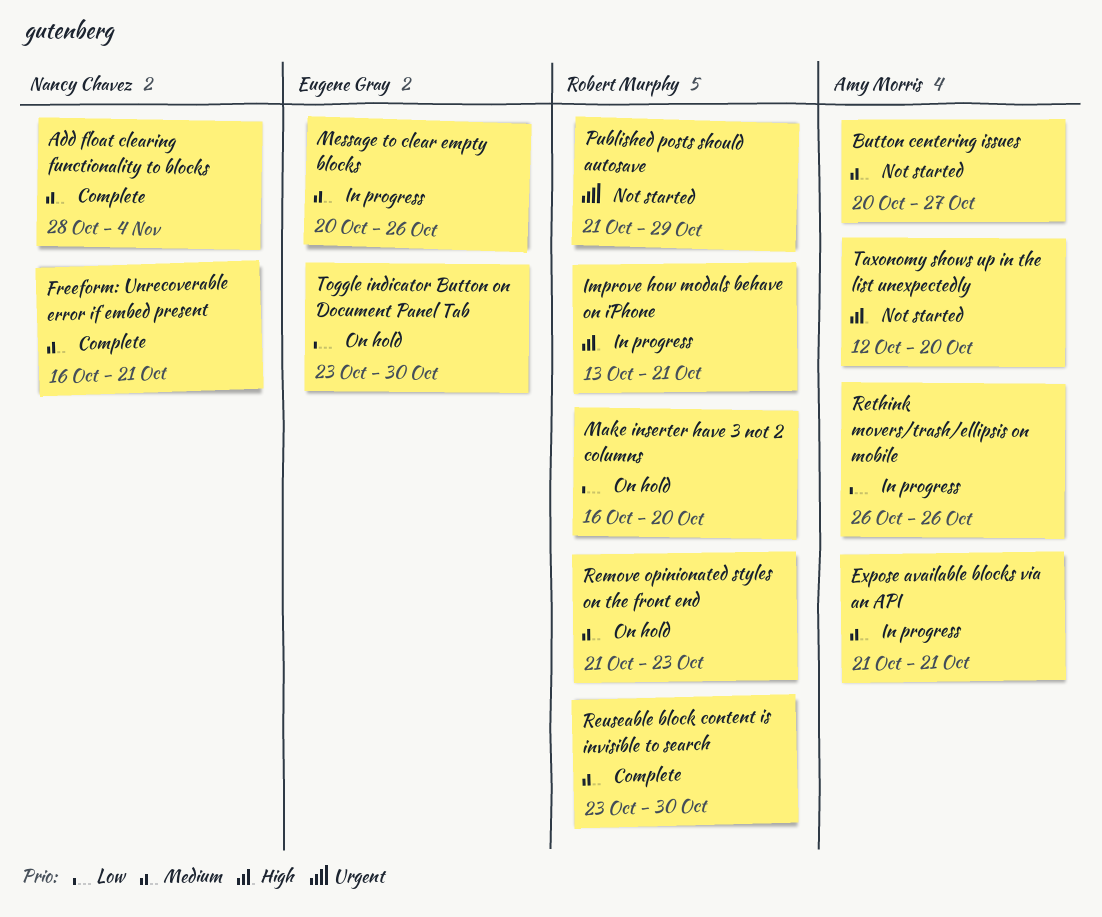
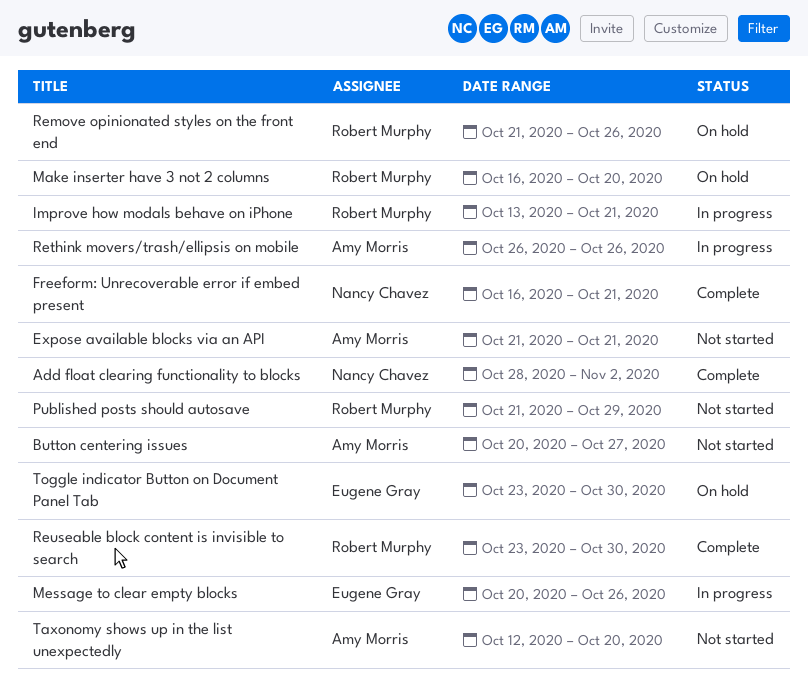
Add float clearing functionality to blocks, due: Nov 4 -> Nov 2
Expose available blocks via an API, status: In progress -> Not started
Remove opinionated styles on the front end, due: Oct 23 -> Oct 26

